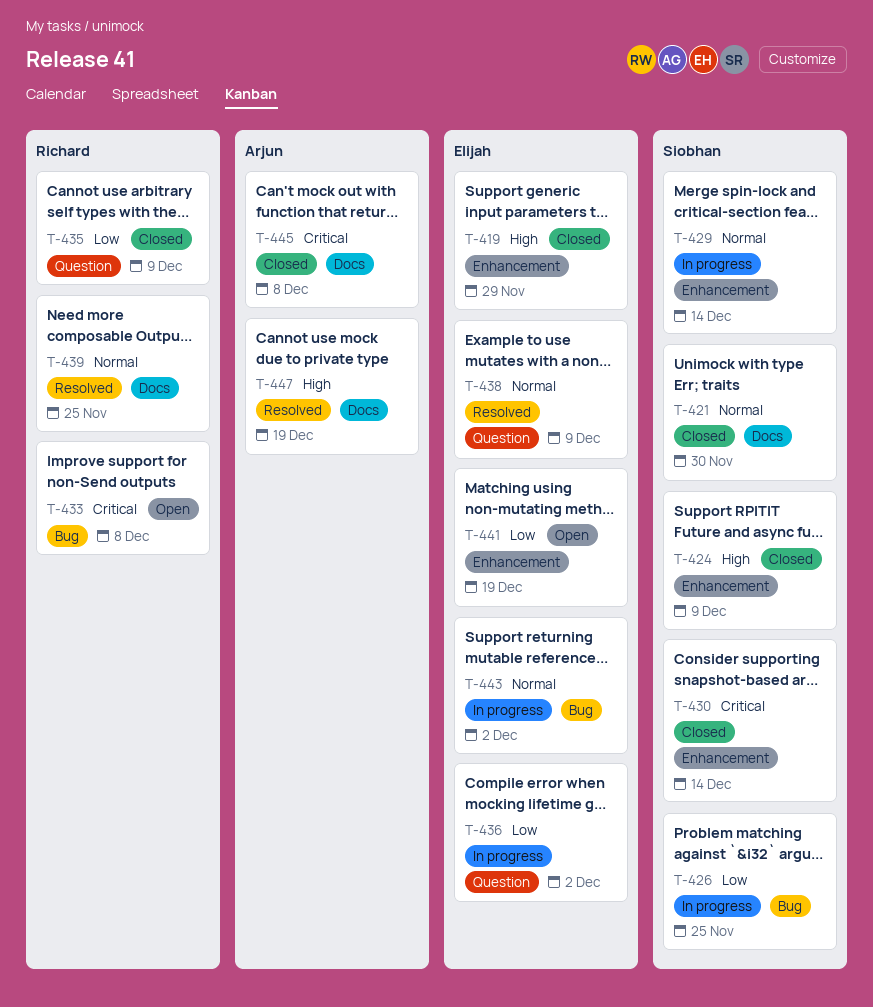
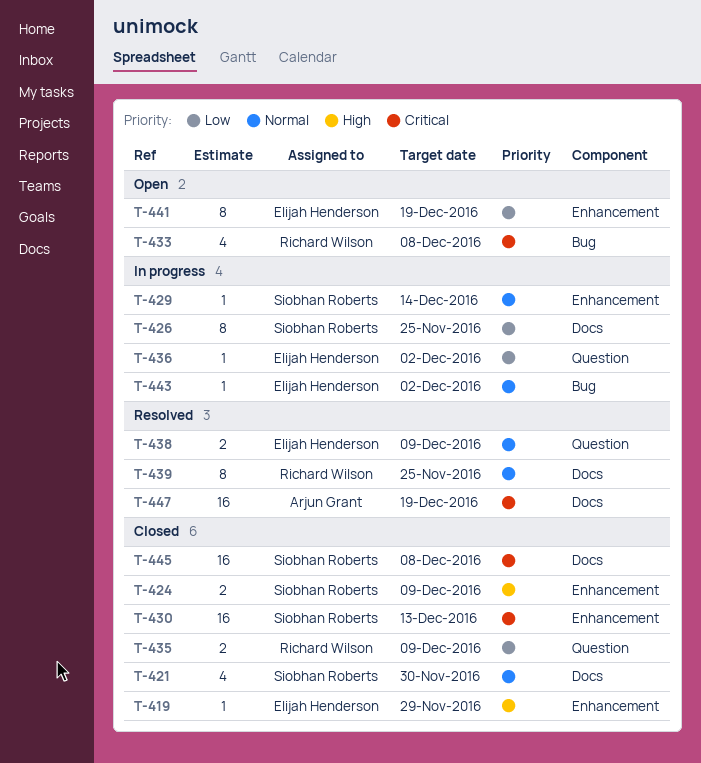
T-426, label: Bug -> Docs
T-430, due: Dec 14 -> Dec 13
T-445, owner: Arjun Grant -> Siobhan Roberts
T-447, priority: High -> Critical

